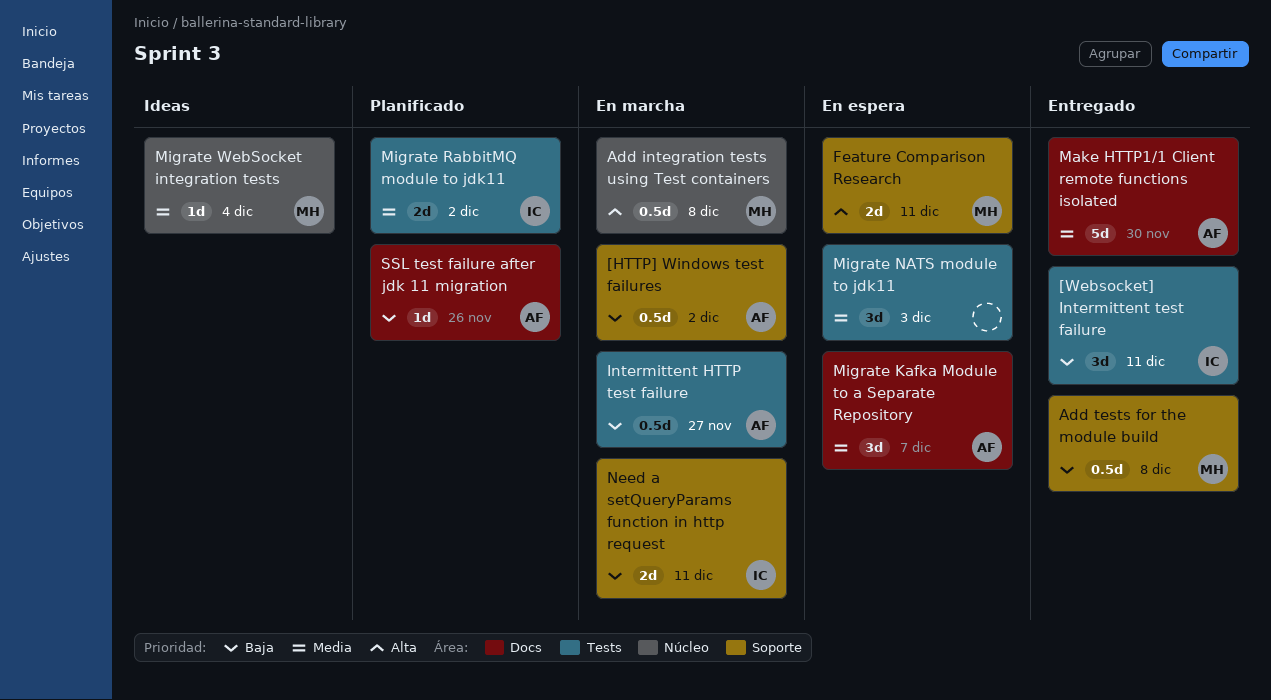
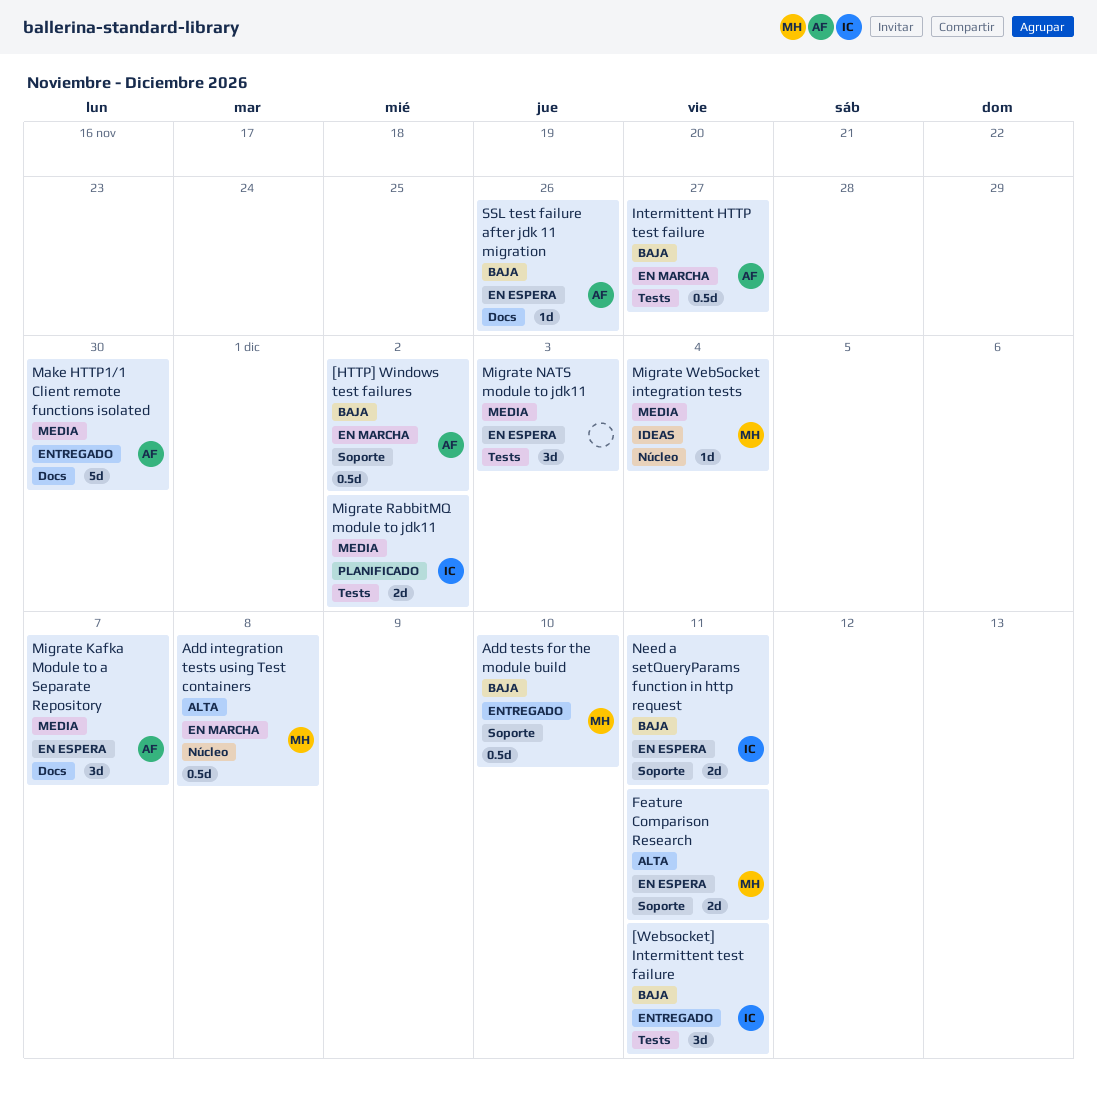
Add tests for the module build, due: Dec 8 -> Dec 10
Need a setQueryParams function in http request, status: En marcha -> En espera
SSL test failure after jdk 11 migration, status: Planificado -> En espera

